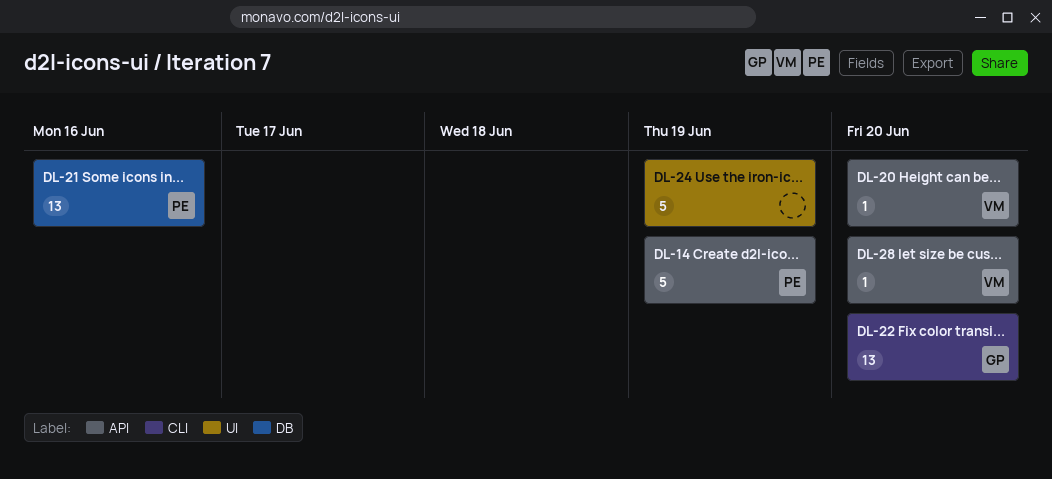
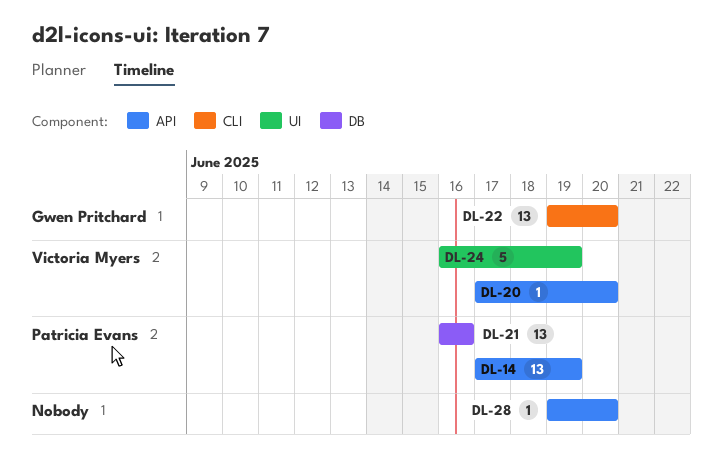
DL-14, estimate: 5 -> 13
DL-24, owner: none -> Victoria Myers
DL-28, owner: Victoria Myers -> none

